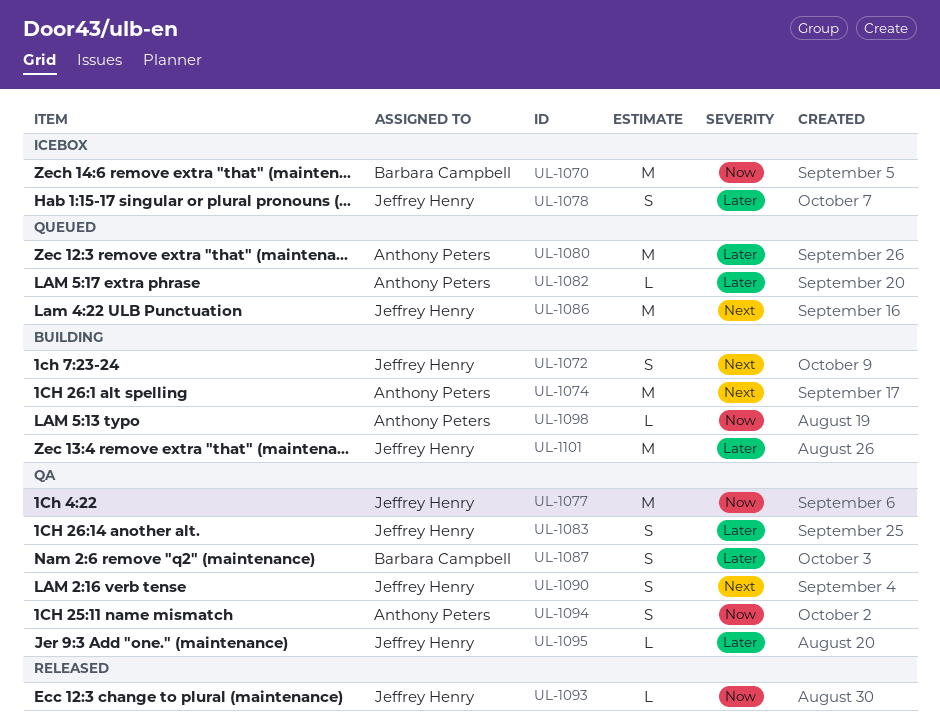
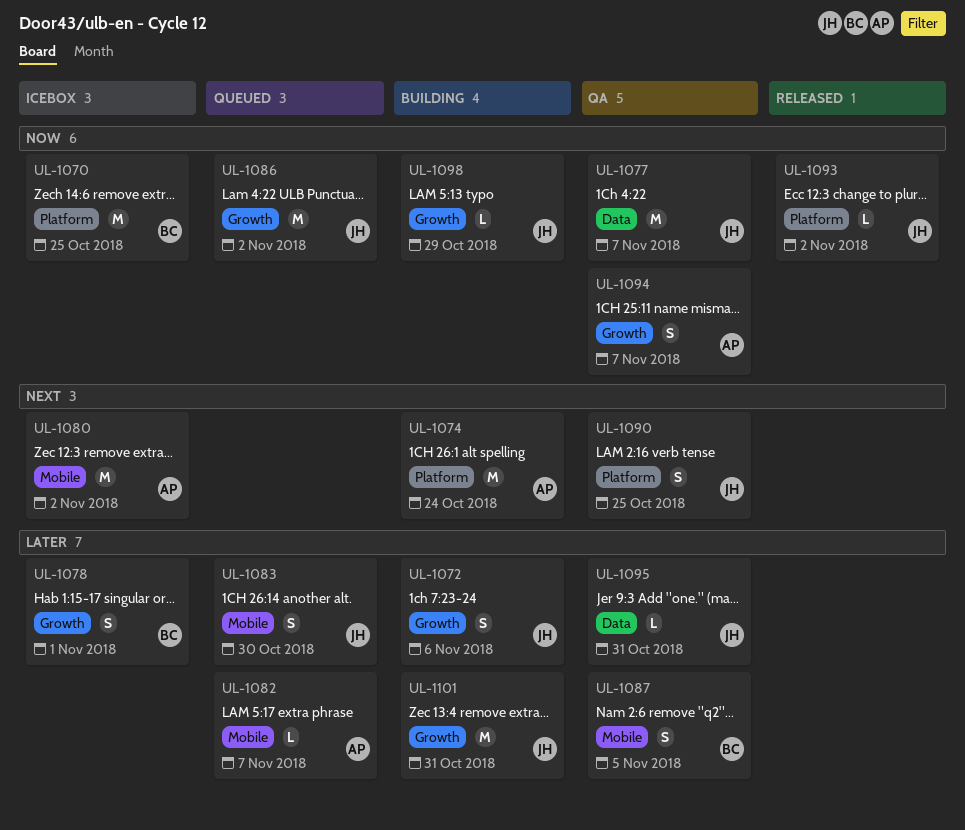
UL-1072, priority: Next -> Later
UL-1078, owner: Jeffrey Henry -> Barbara Campbell
UL-1080, status: Queued -> Icebox
UL-1080, priority: Later -> Next
UL-1083, status: QA -> Queued
UL-1086, priority: Next -> Now
UL-1098, owner: Anthony Peters -> Jeffrey Henry

